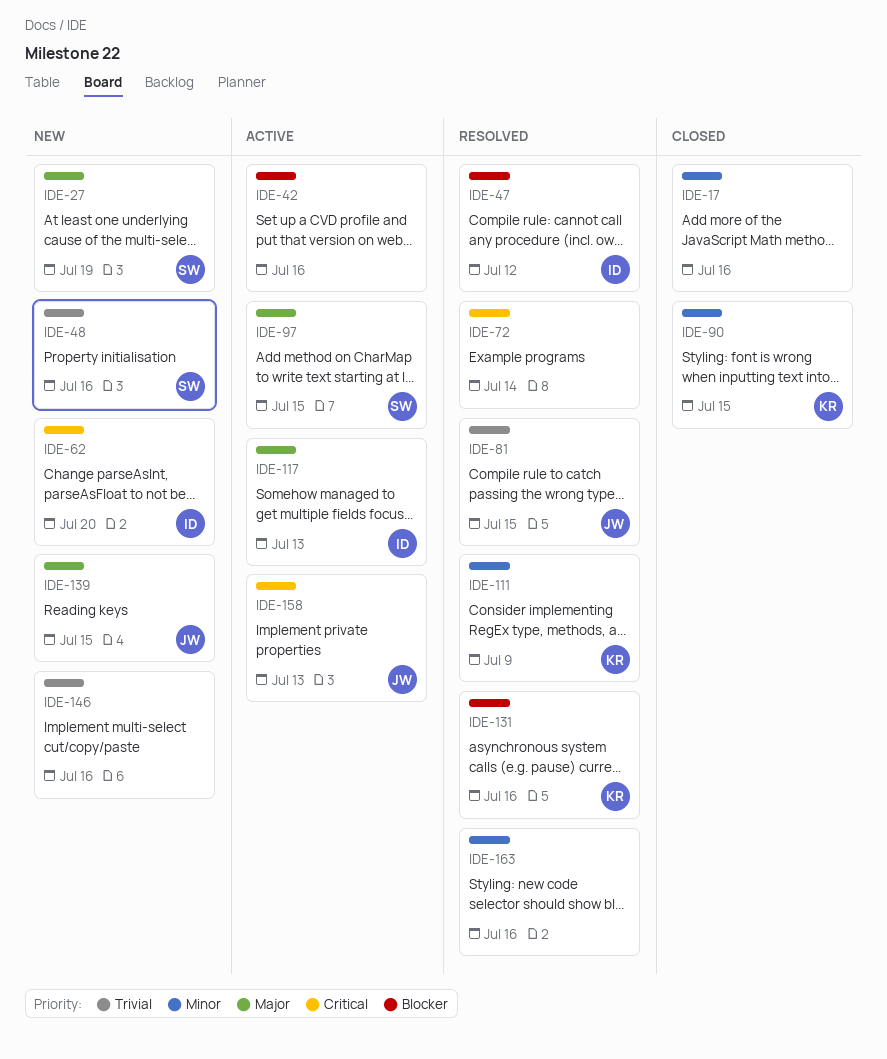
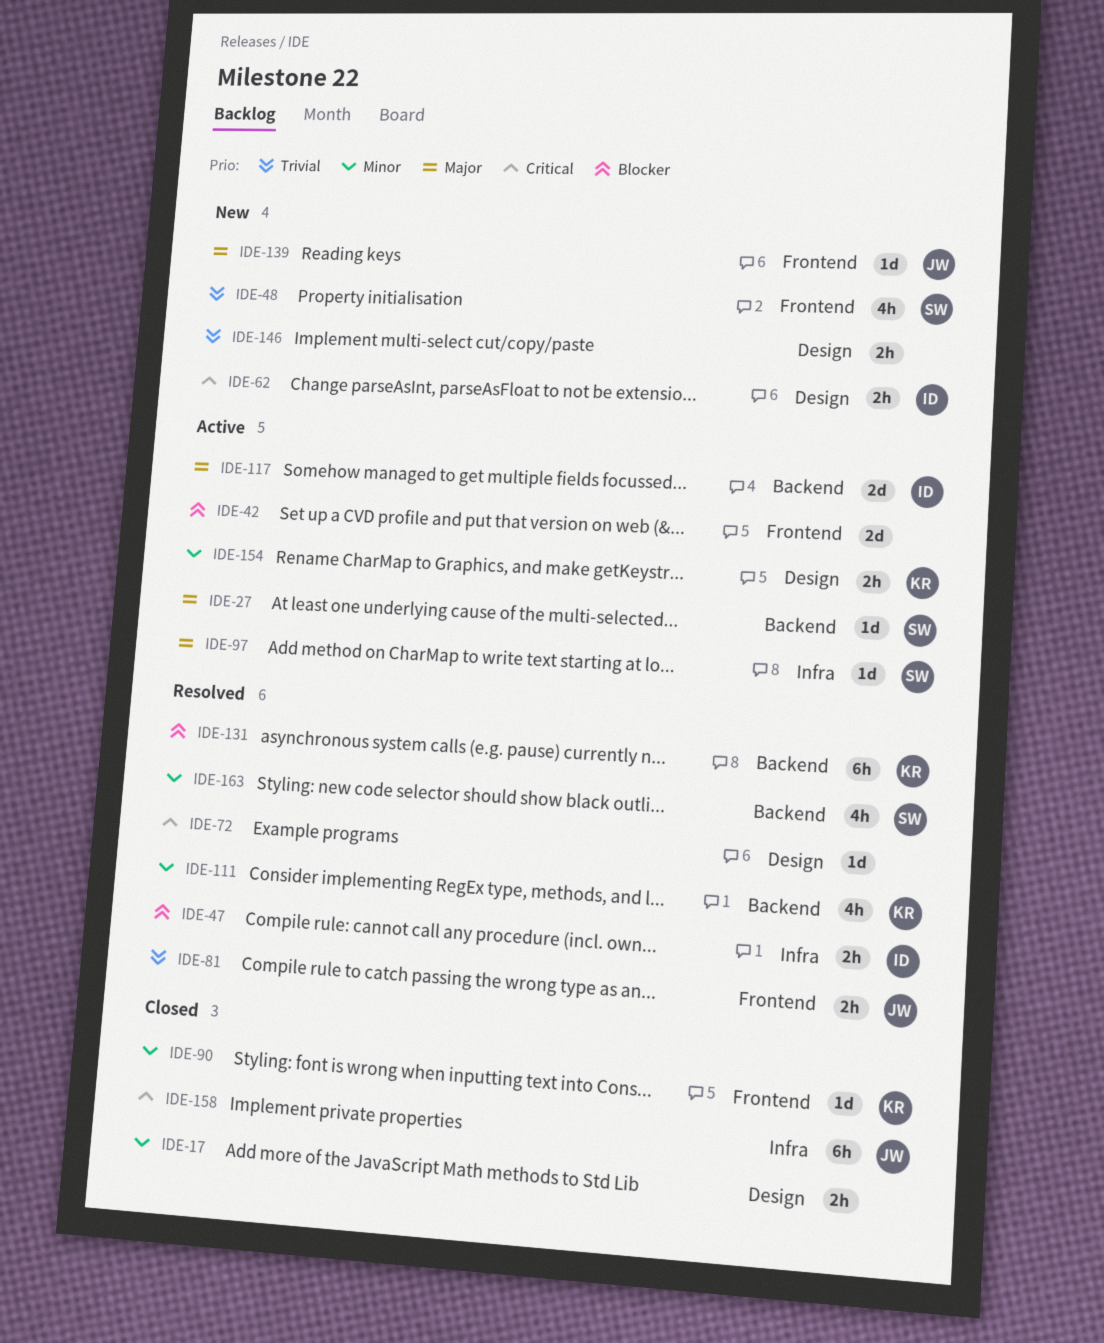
IDE-27, status: New -> Active
IDE-154: none -> present
IDE-158, status: Active -> Closed
IDE-163, owner: none -> SW

